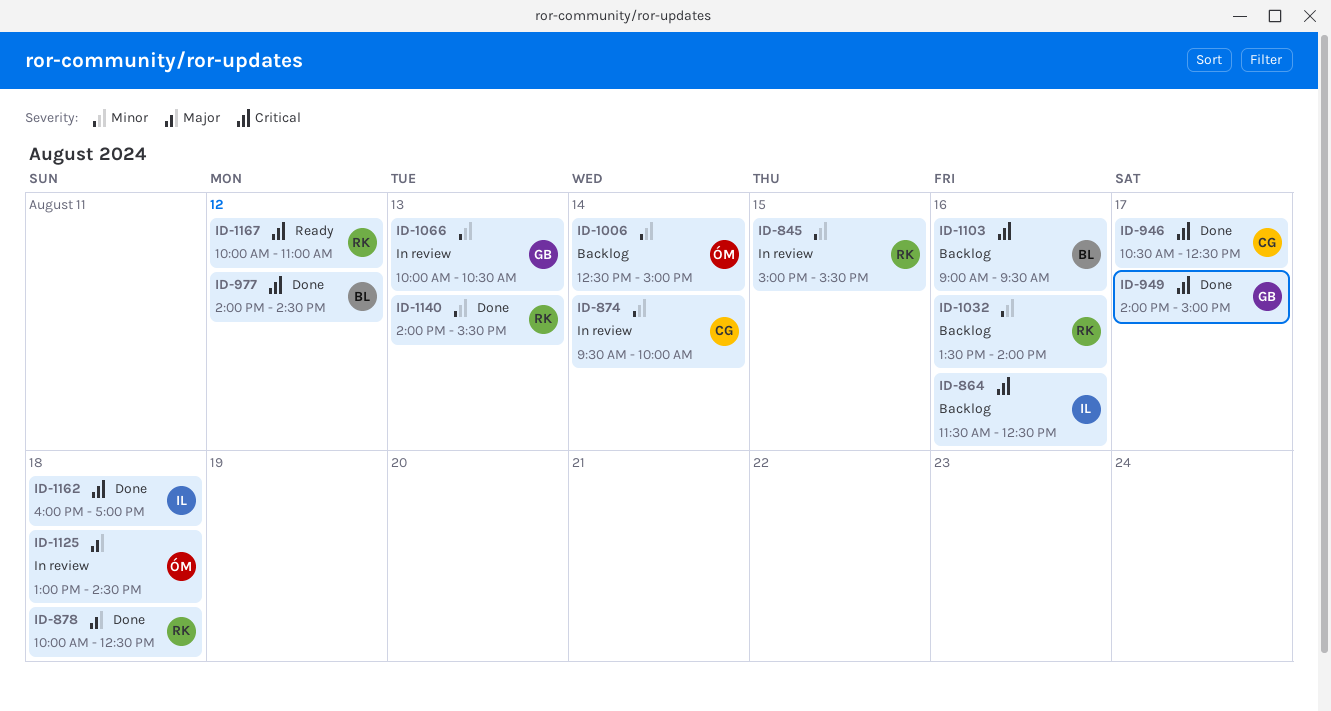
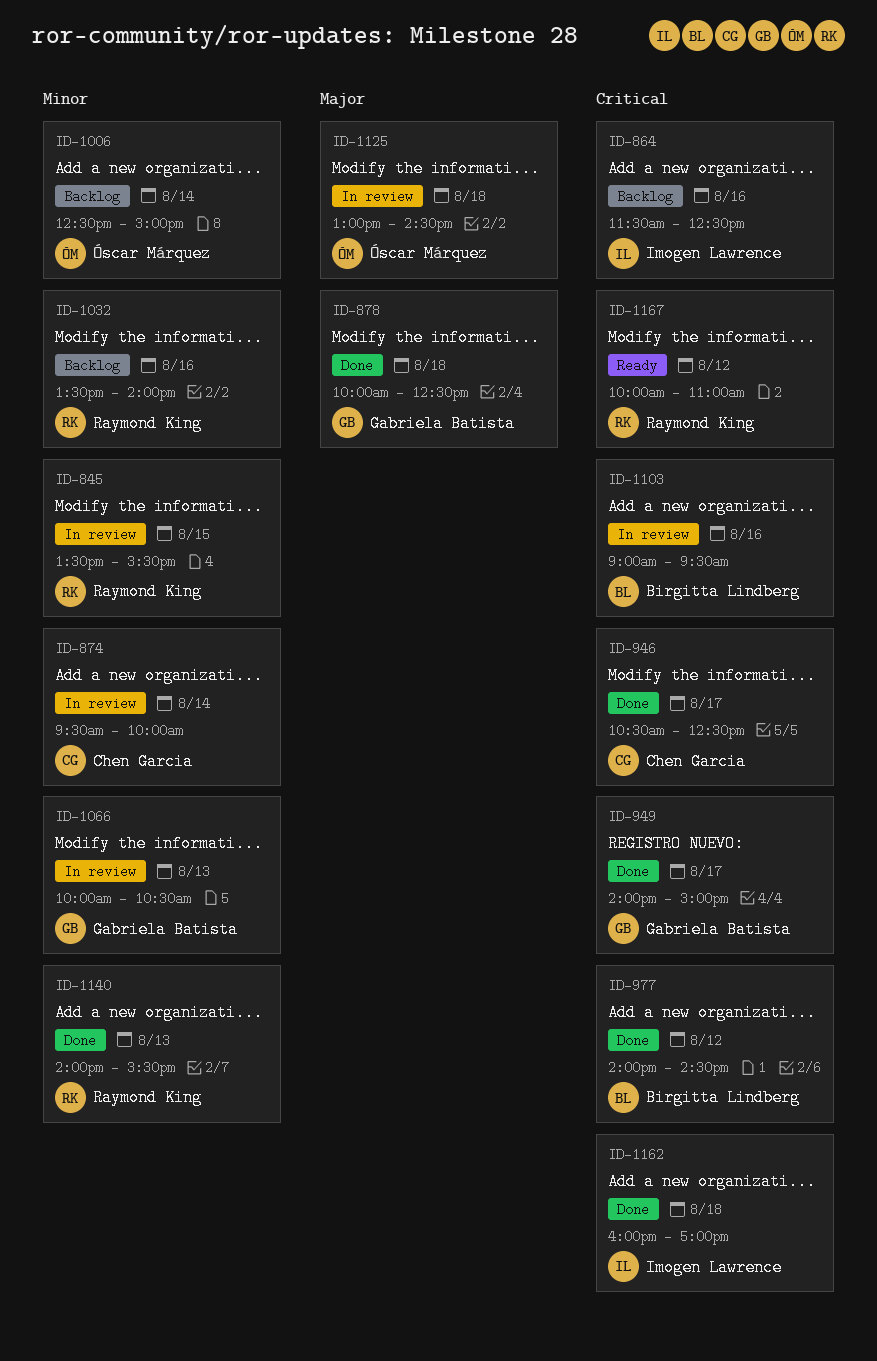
ID-845, begins: 15:00 -> 13:30
ID-878, owner: Raymond King -> Gabriela Batista
ID-1103, status: Backlog -> In review

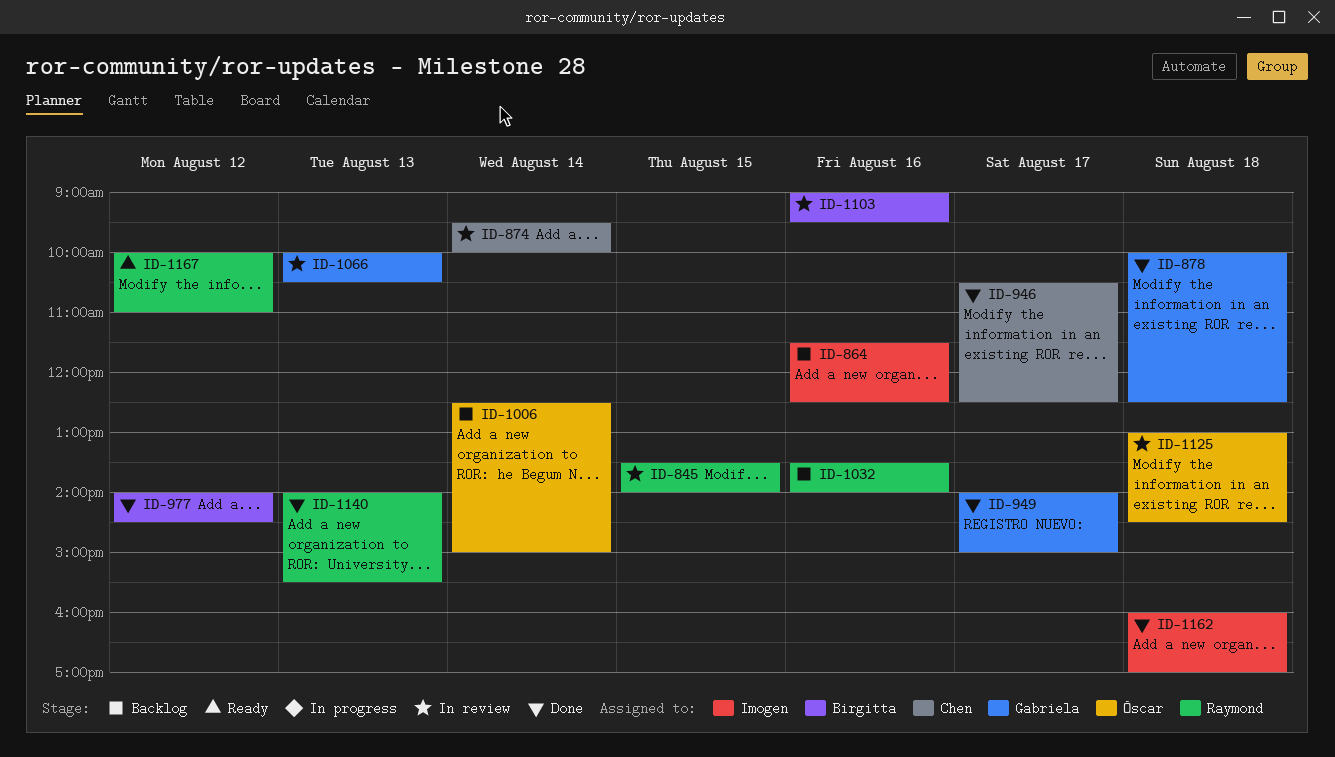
ID-845, ends: 15:30 -> 14:00

